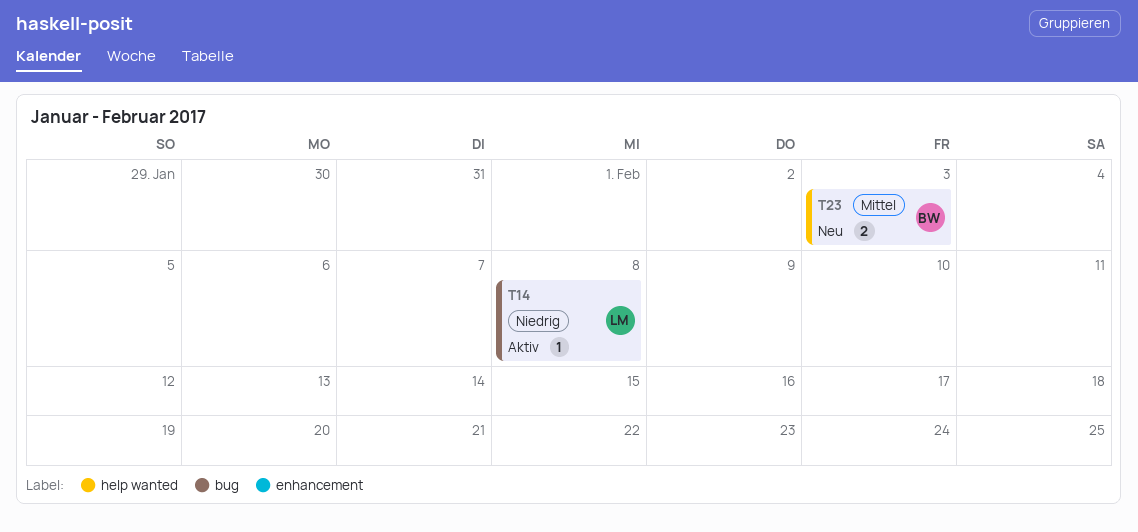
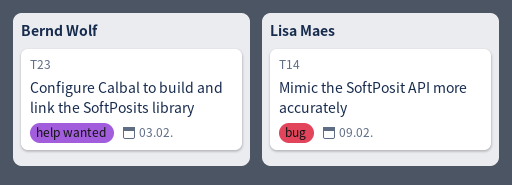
T14, due: Feb 8 -> Feb 9

